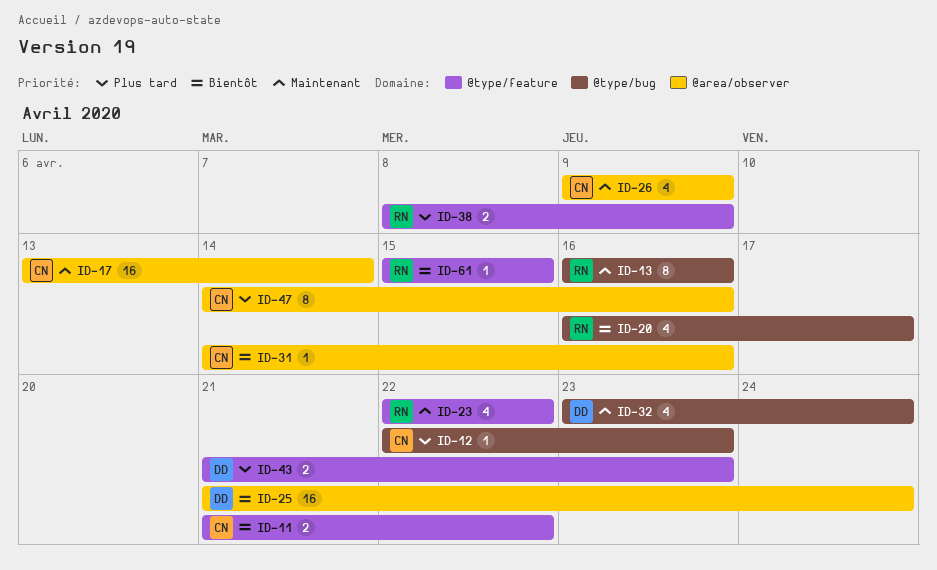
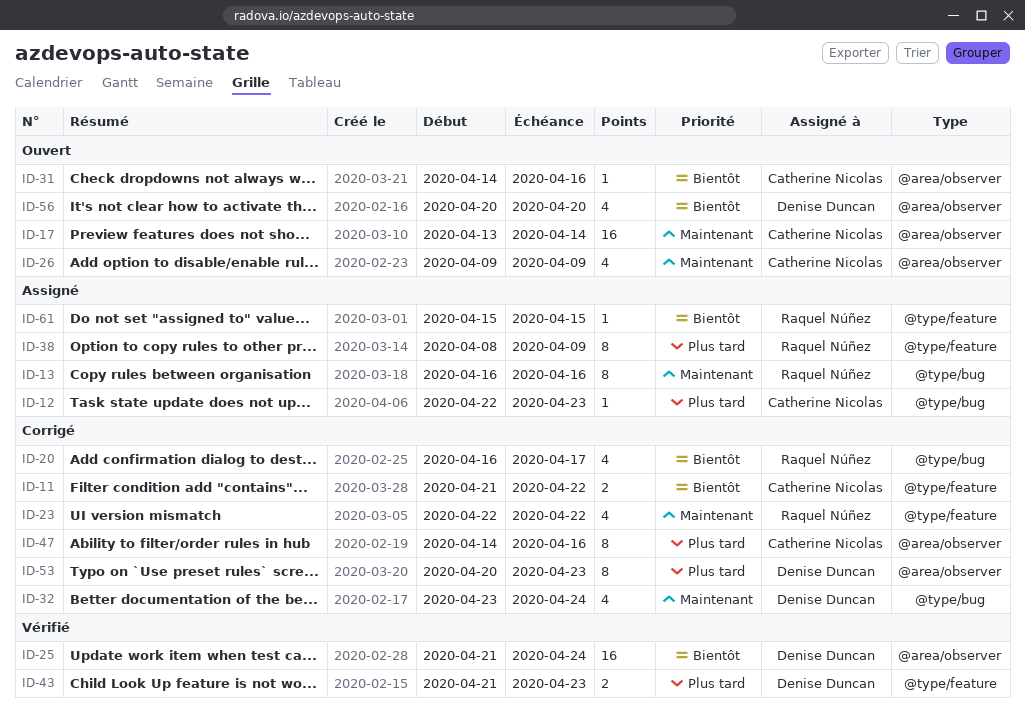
ID-38, estimate: 2 -> 8
ID-53: none -> present
ID-56: none -> present

